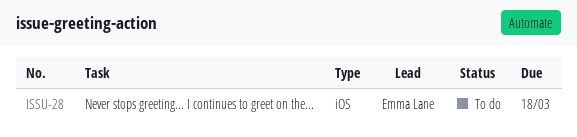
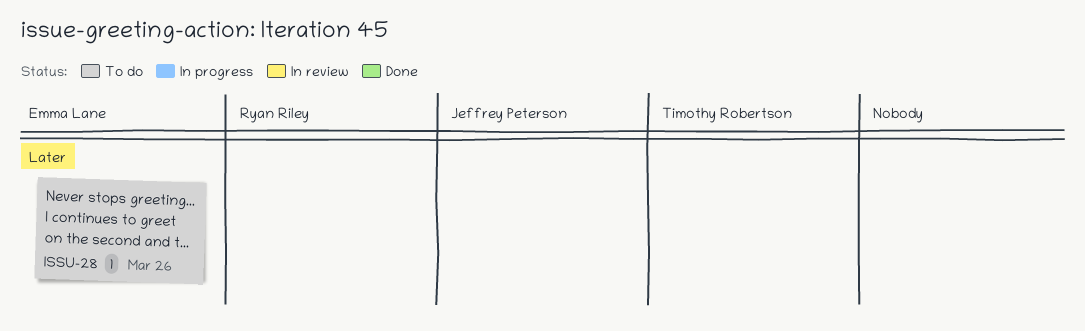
ISSU-28, due: Mar 18 -> Mar 26

